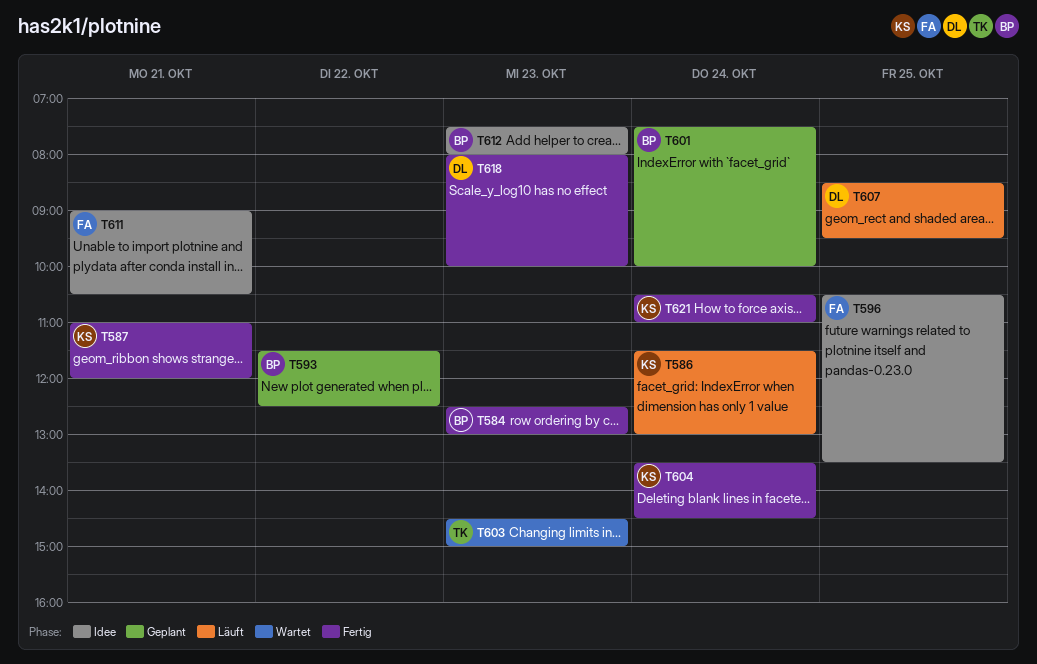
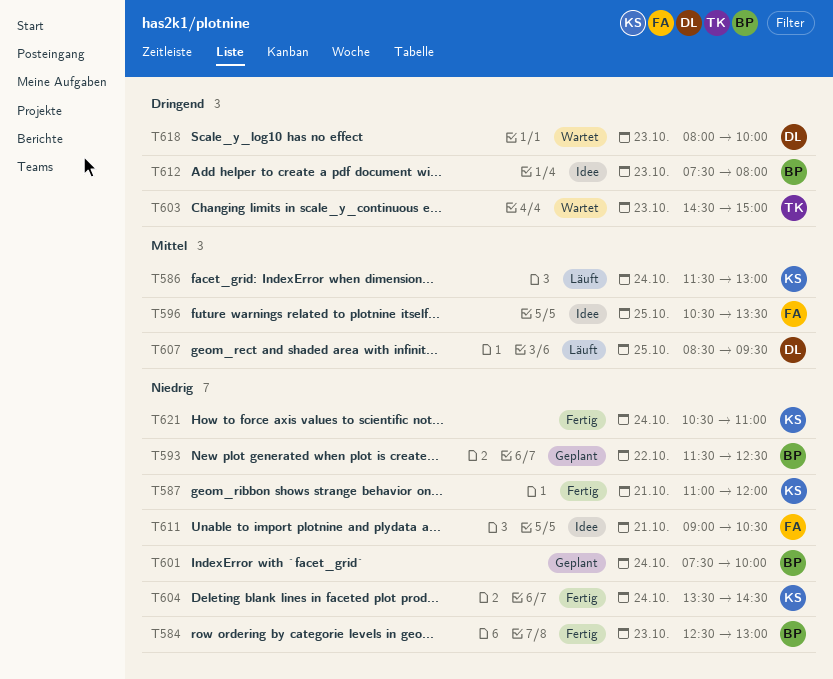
T618, status: Fertig -> Wartet

